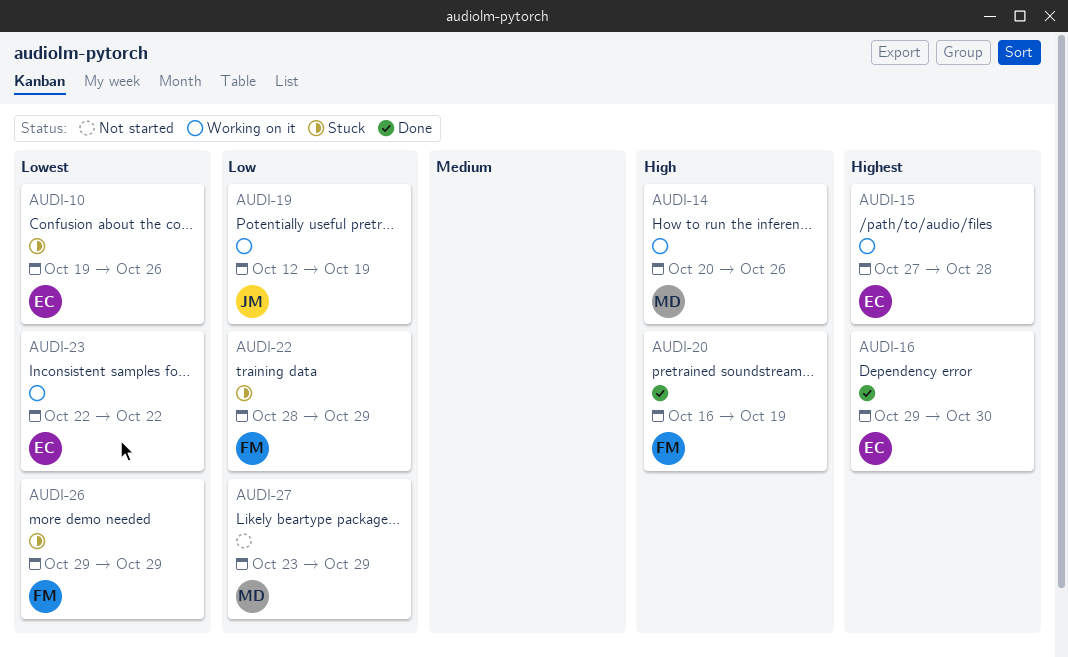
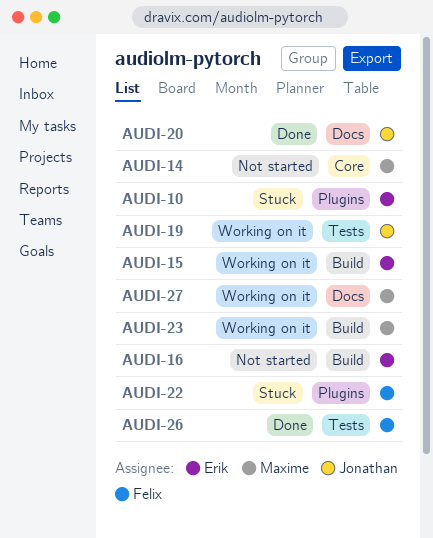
AUDI-14, status: Working on it -> Not started
AUDI-16, status: Done -> Not started
AUDI-20, owner: Felix -> Jonathan
AUDI-23, owner: Erik -> Maxime
AUDI-26, status: Stuck -> Done
AUDI-27, status: Not started -> Working on it

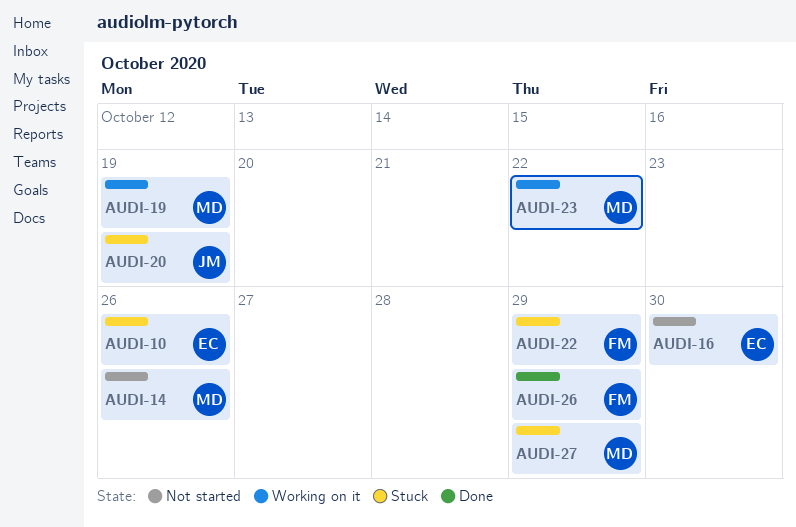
AUDI-15: present -> none
AUDI-19, owner: Jonathan -> Maxime
AUDI-20, status: Done -> Stuck
AUDI-27, status: Working on it -> Stuck

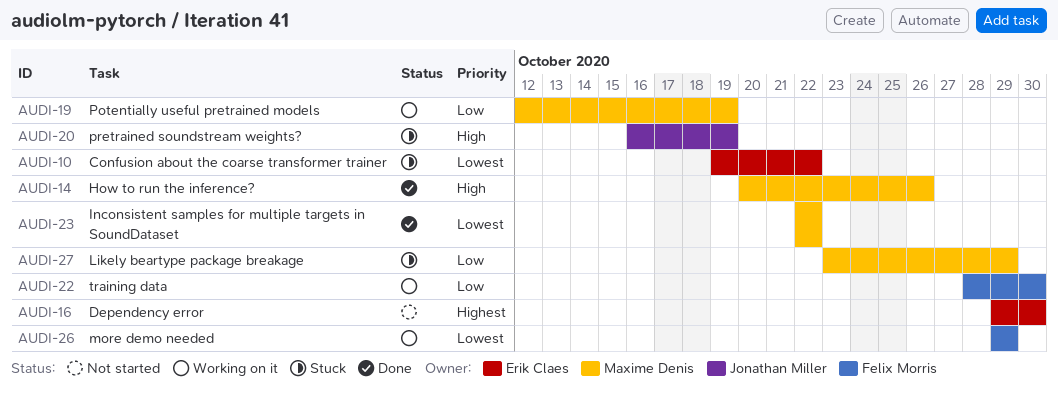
AUDI-10, due: Oct 26 -> Oct 22
AUDI-14, status: Not started -> Done
AUDI-22, status: Stuck -> Working on it
AUDI-22, due: Oct 29 -> Oct 30
AUDI-23, status: Working on it -> Done
AUDI-26, status: Done -> Working on it

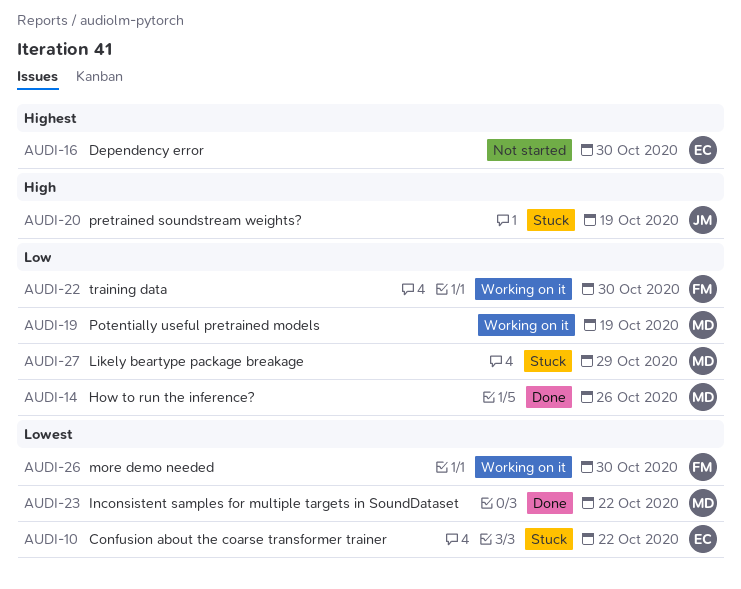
AUDI-14, priority: High -> Low
AUDI-26, due: Oct 29 -> Oct 30

